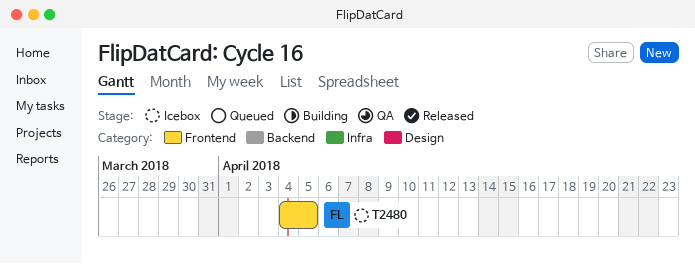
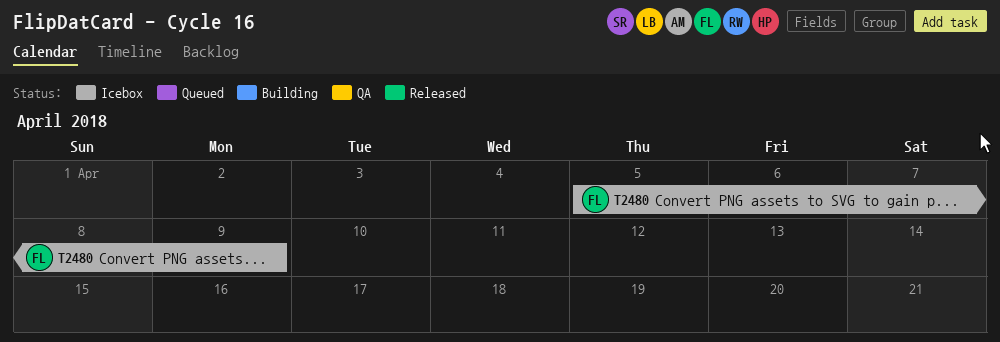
T2480, start: Apr 4 -> Apr 5
T2480, due: Apr 5 -> Apr 9

